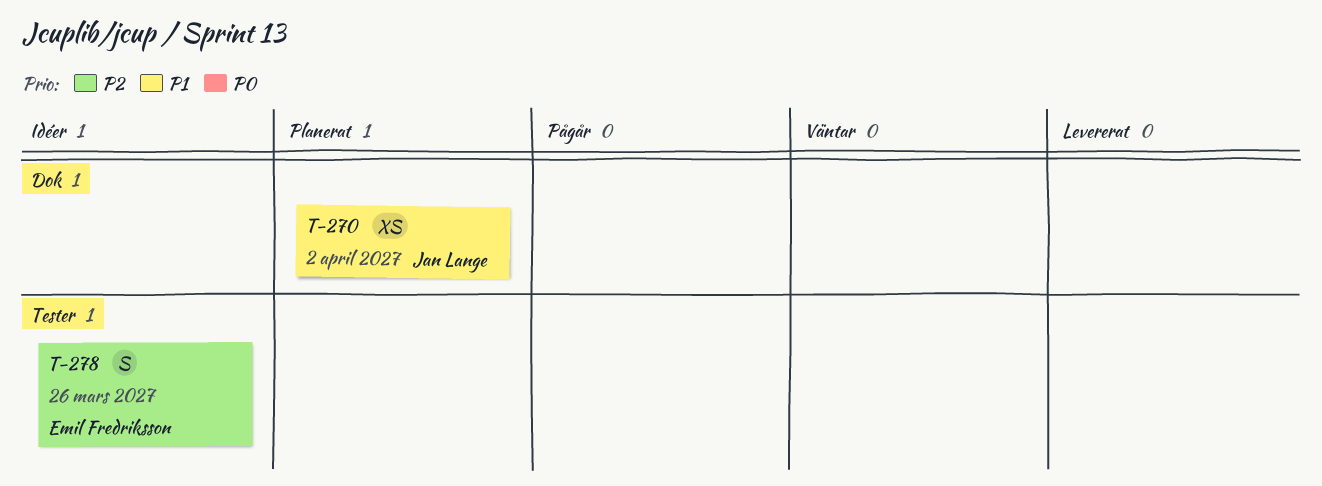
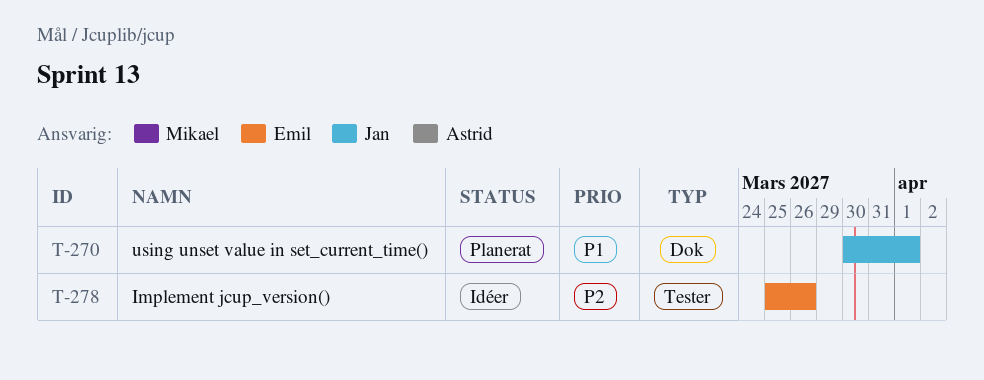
T-270, due: Apr 2 -> Apr 1

